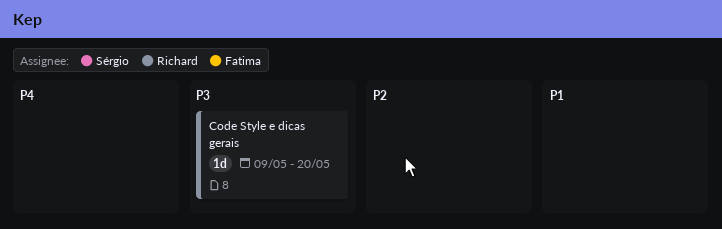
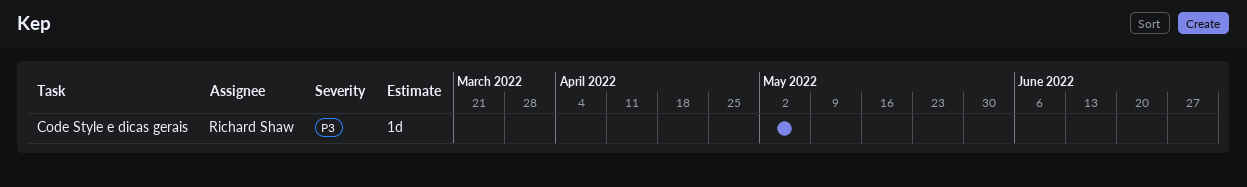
Code Style e dicas gerais, start: May 9 -> May 2
Code Style e dicas gerais, due: May 20 -> May 6

